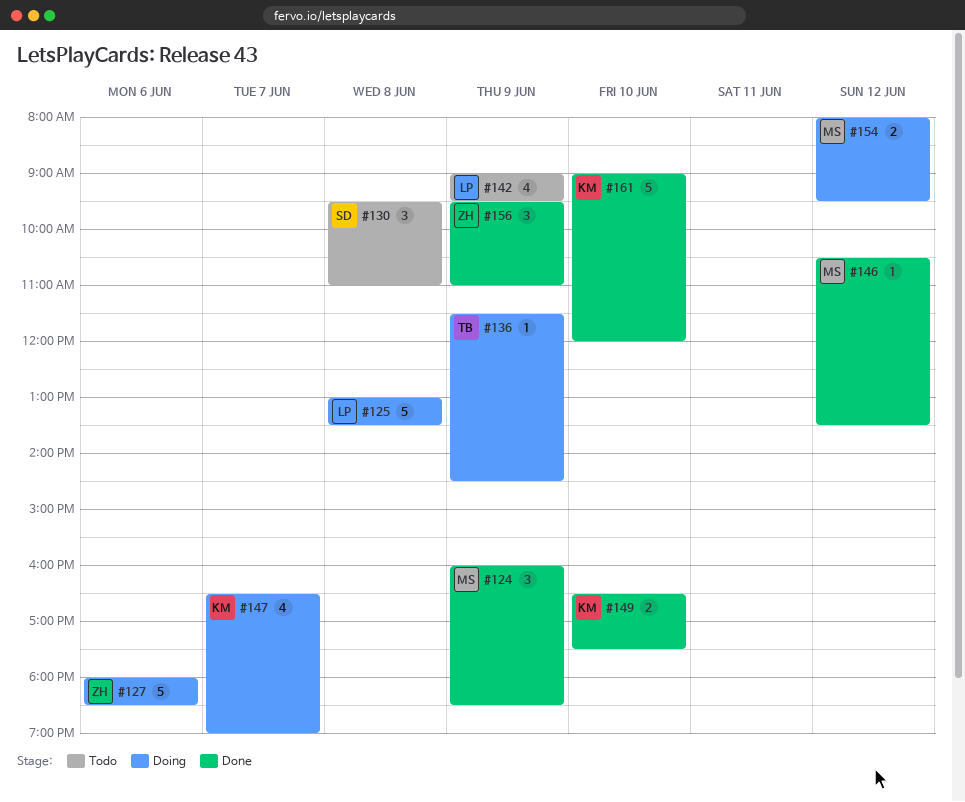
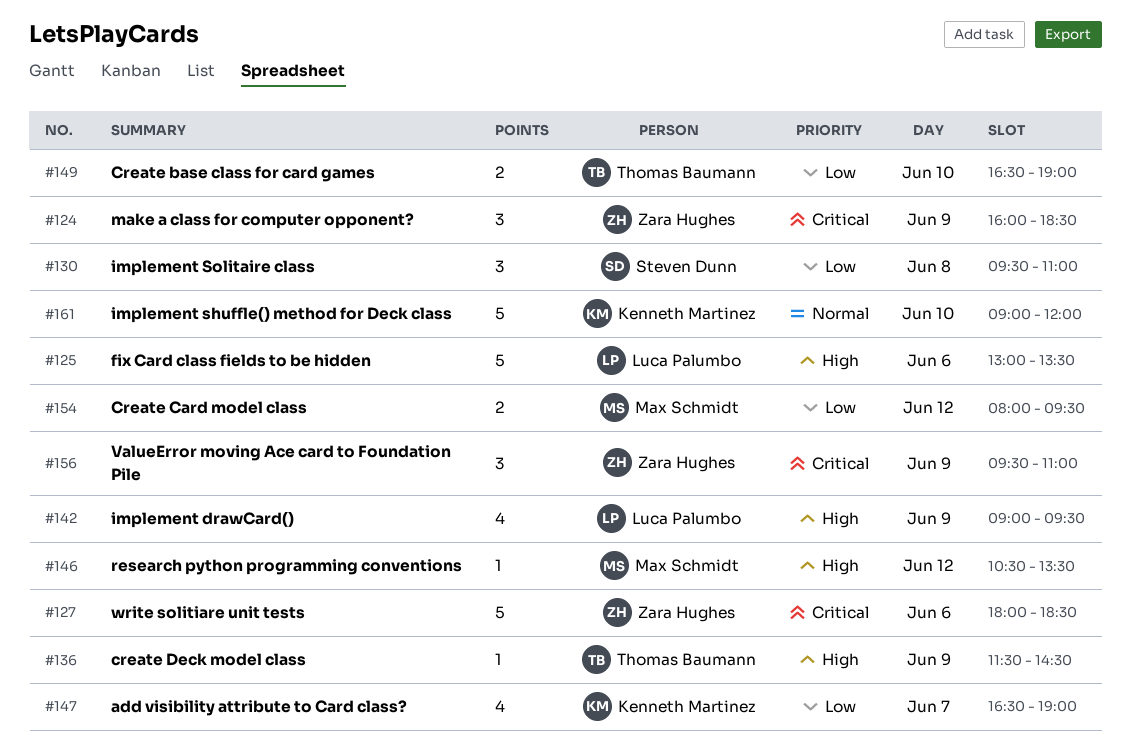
#124, owner: Max Schmidt -> Zara Hughes
#125, day: Jun 8 -> Jun 6
#149, owner: Kenneth Martinez -> Thomas Baumann
#149, ends: 17:30 -> 19:00

